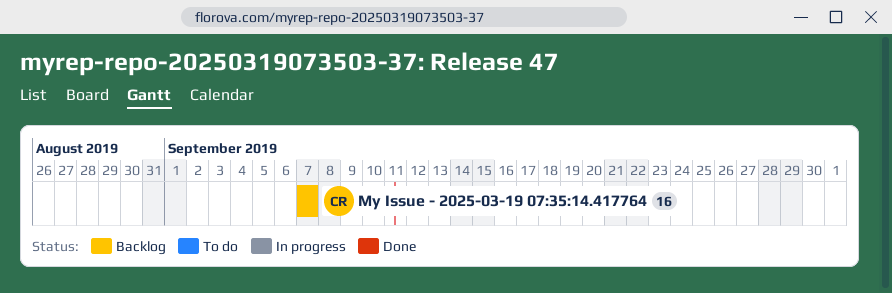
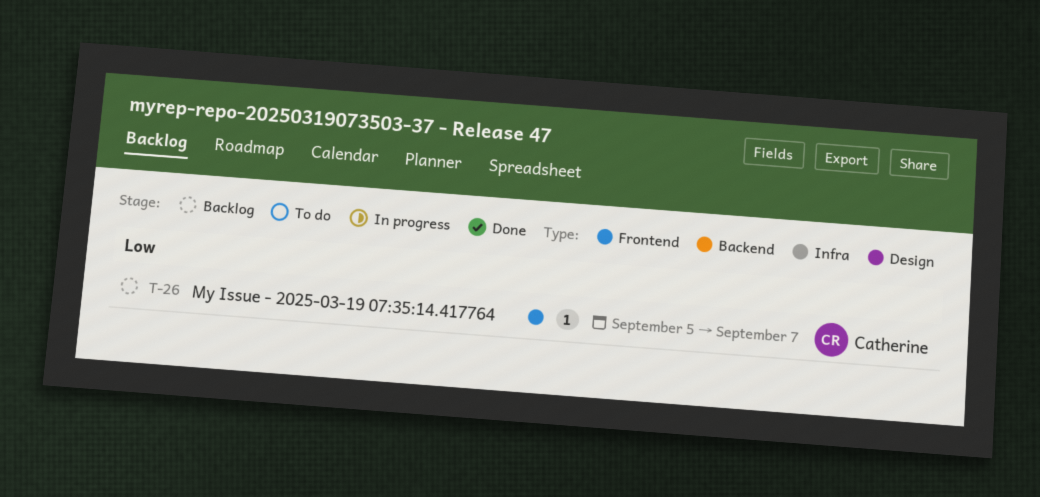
My Issue - 2025-03-19 07:35:14.417764, estimate: 16 -> 1
My Issue - 2025-03-19 07:35:14.417764, start: Sep 7 -> Sep 5

